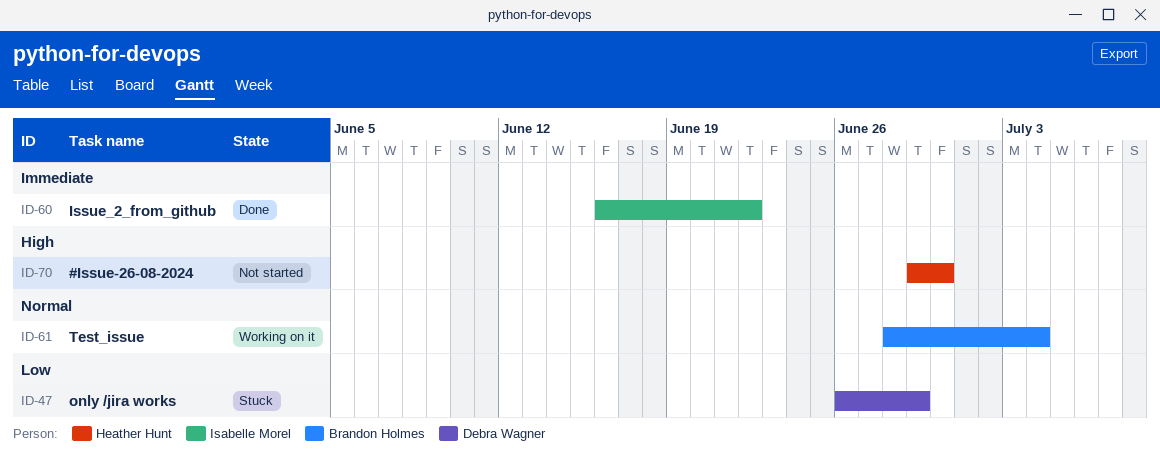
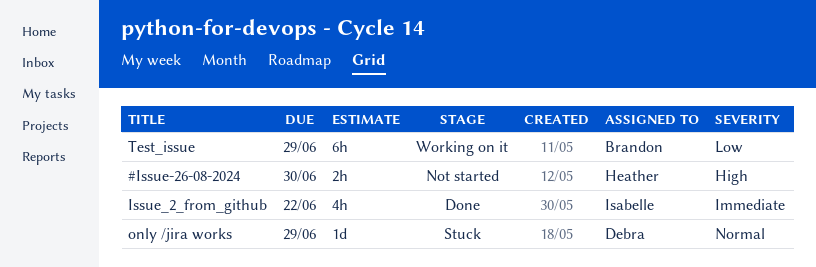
only /jira works, priority: Low -> Normal
Test_issue, priority: Normal -> Low
Test_issue, due: Jul 4 -> Jun 29

